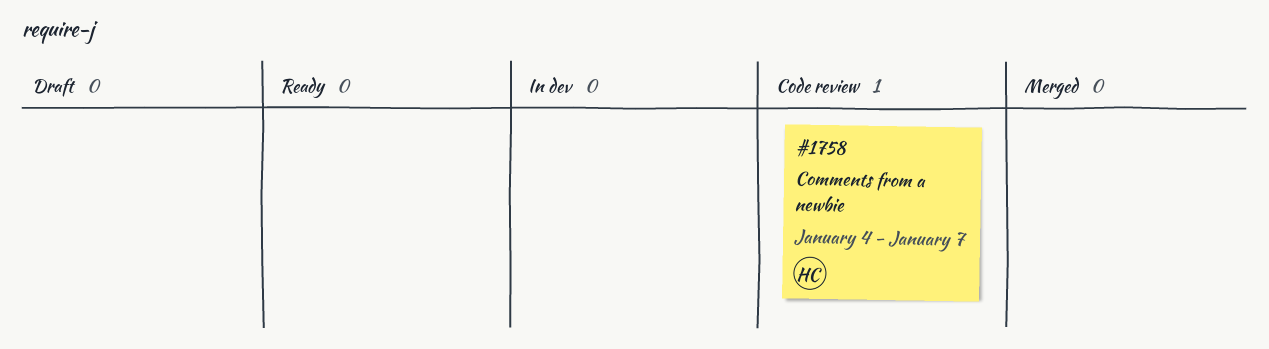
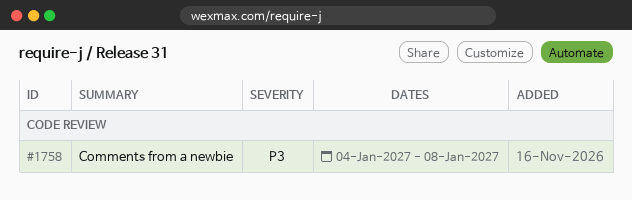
#1758, due: Jan 7 -> Jan 8

